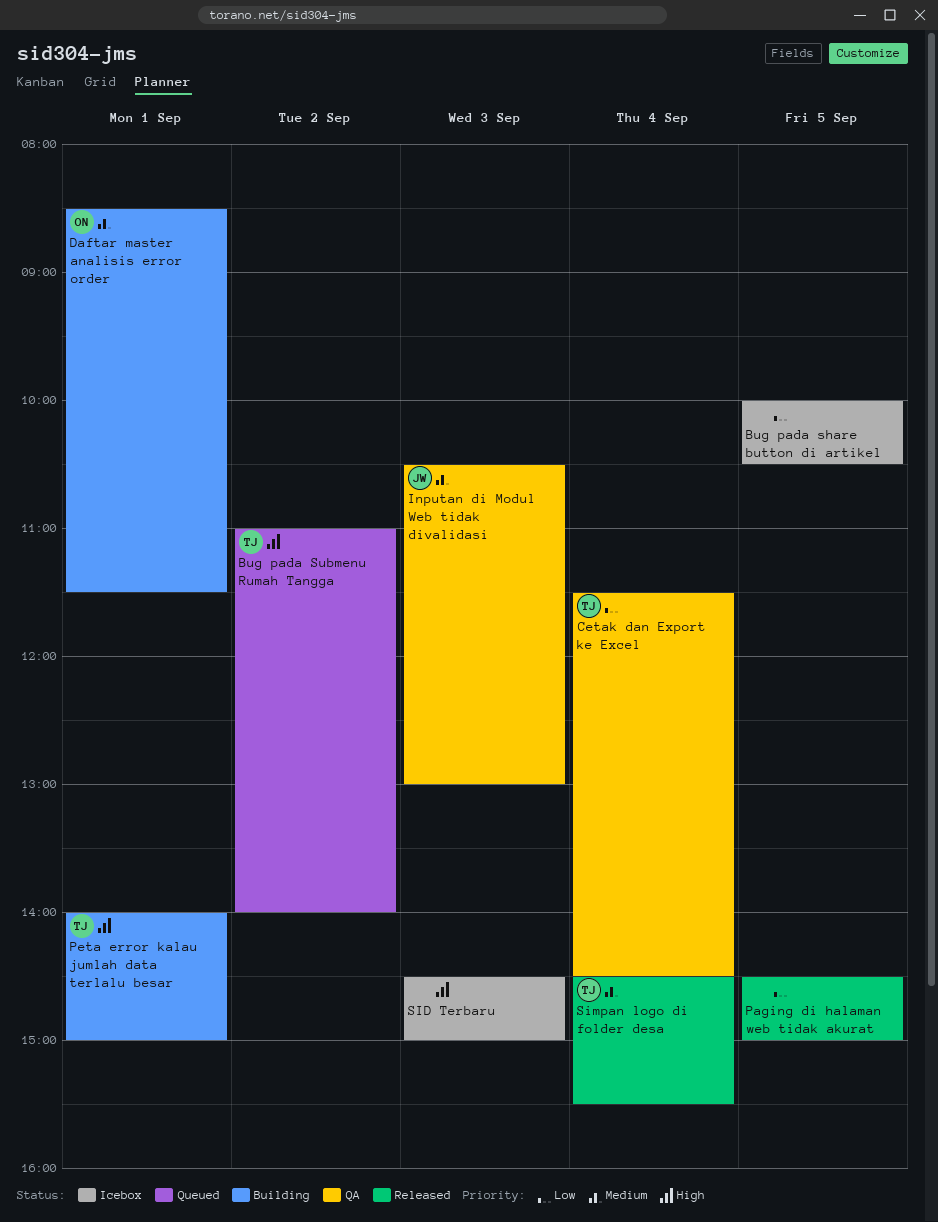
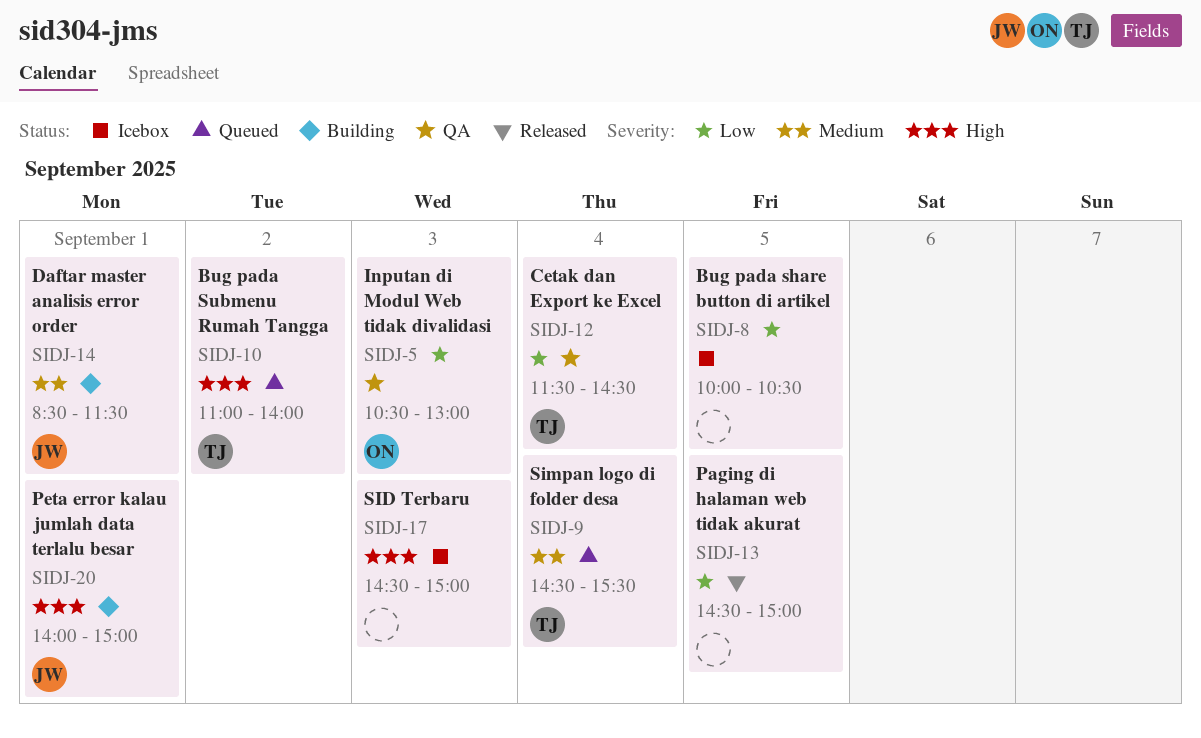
Daftar master analisis error order, owner: ON -> JW
Inputan di Modul Web tidak divalidasi, owner: JW -> ON
Inputan di Modul Web tidak divalidasi, priority: Medium -> Low
Peta error kalau jumlah data terlalu besar, owner: TJ -> JW
Simpan logo di folder desa, status: Released -> Queued

